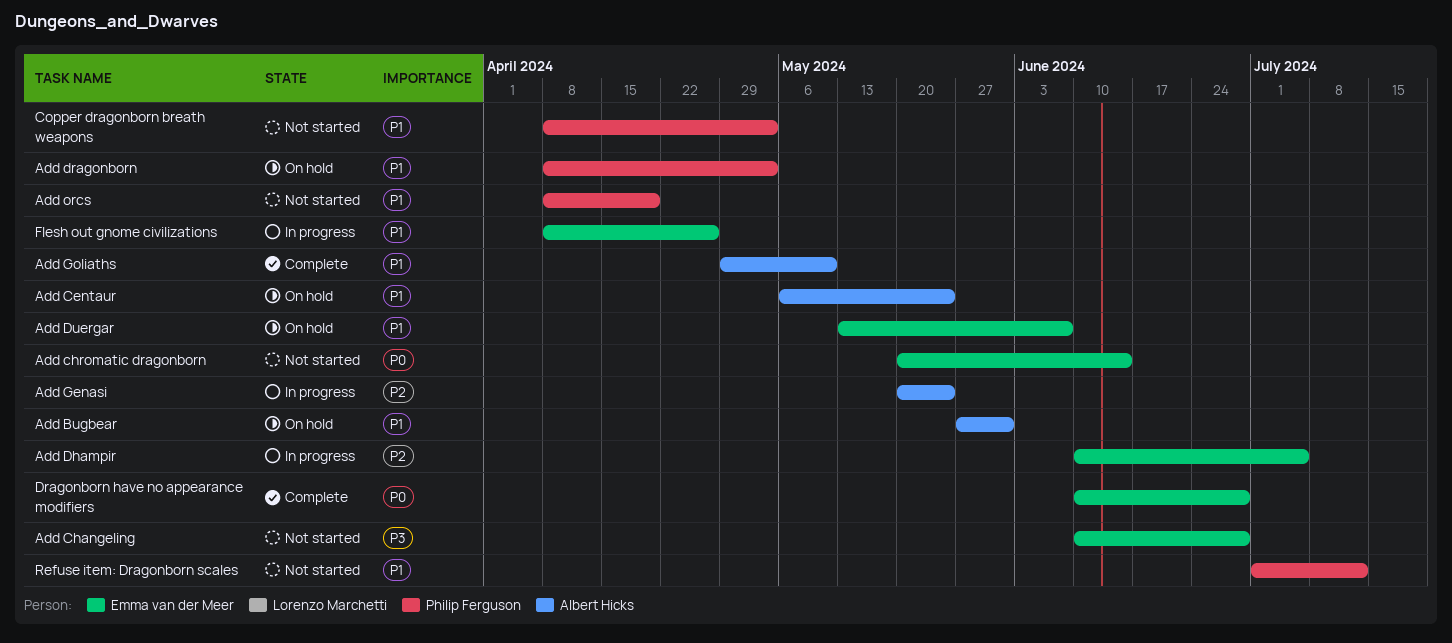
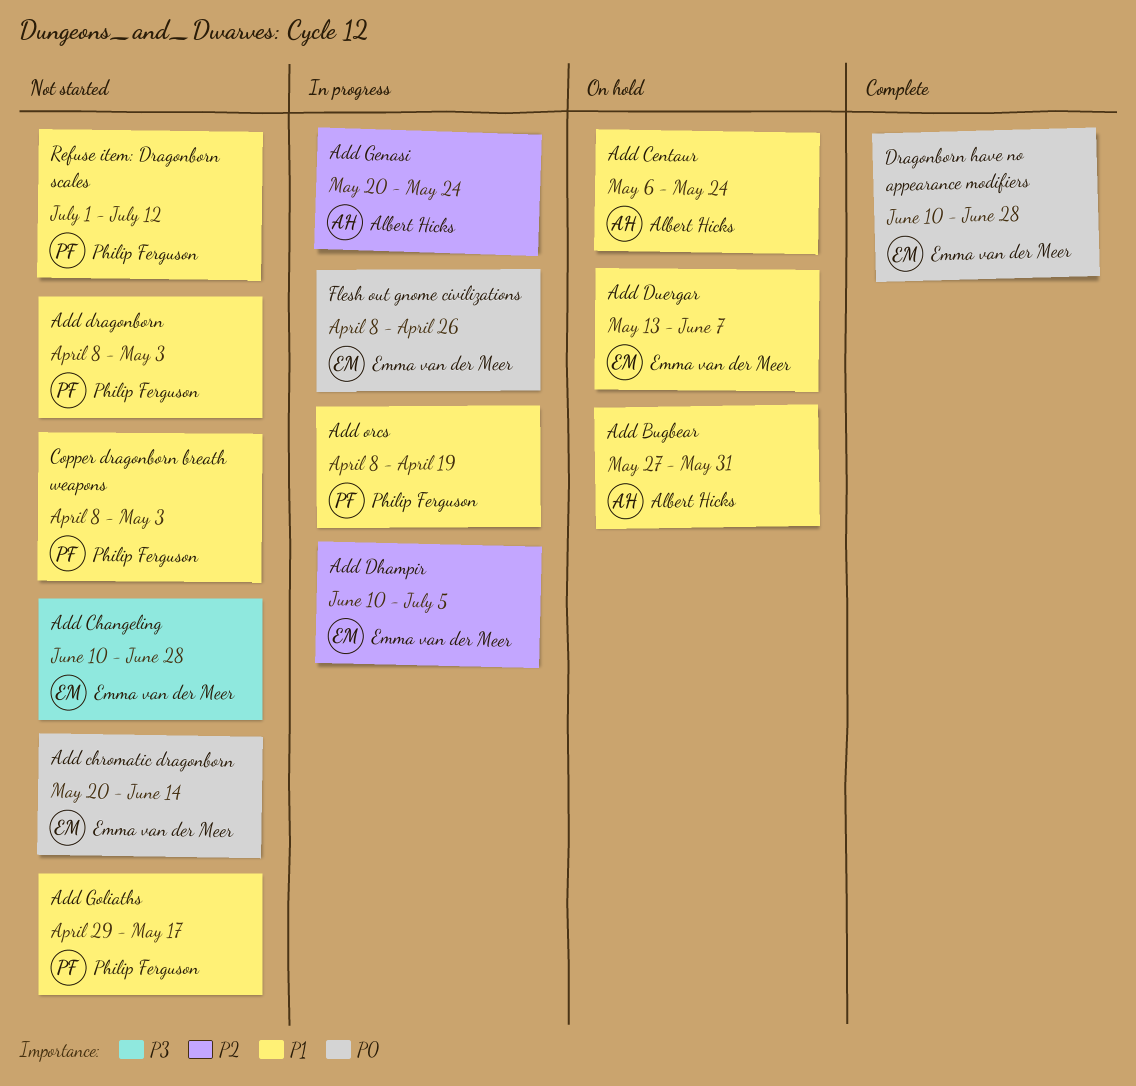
Add dragonborn, status: On hold -> Not started
Add Goliaths, status: Complete -> Not started
Add Goliaths, owner: Albert Hicks -> Philip Ferguson
Add Goliaths, due: May 10 -> May 17
Add orcs, status: Not started -> In progress
Flesh out gnome civilizations, priority: P1 -> P0

